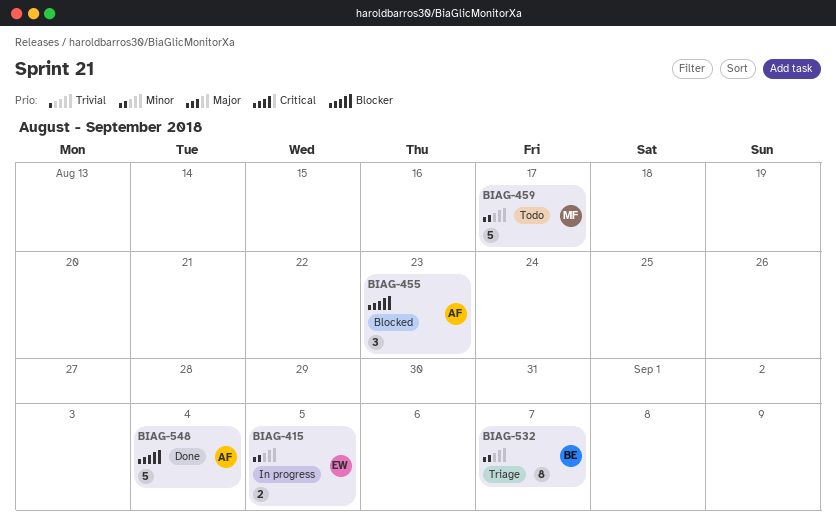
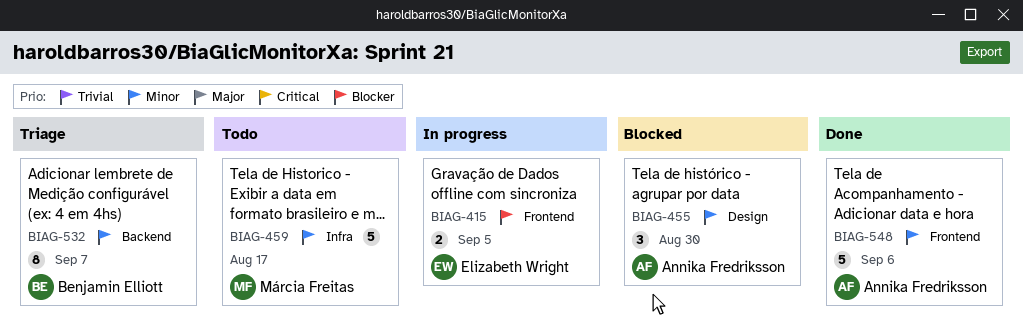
BIAG-415, priority: Minor -> Blocker
BIAG-455, priority: Blocker -> Minor
BIAG-455, due: Aug 23 -> Aug 30
BIAG-548, priority: Blocker -> Minor
BIAG-548, due: Sep 4 -> Sep 6

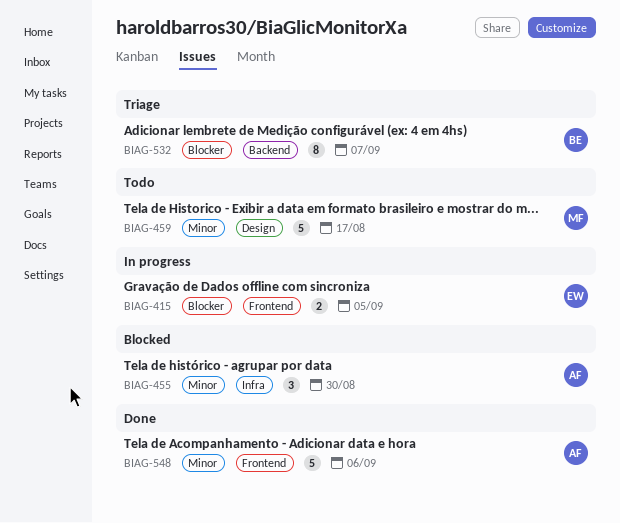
BIAG-455, label: Design -> Infra
BIAG-459, label: Infra -> Design
BIAG-532, priority: Minor -> Blocker

